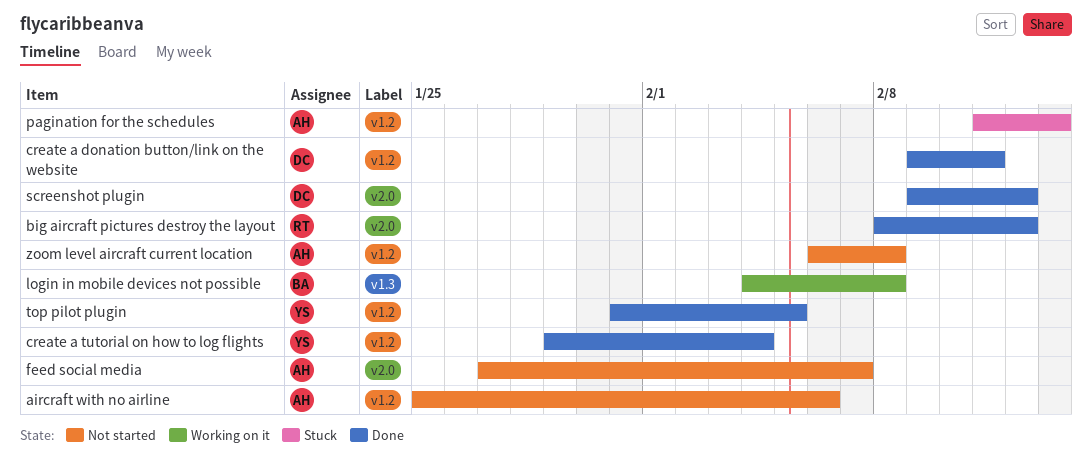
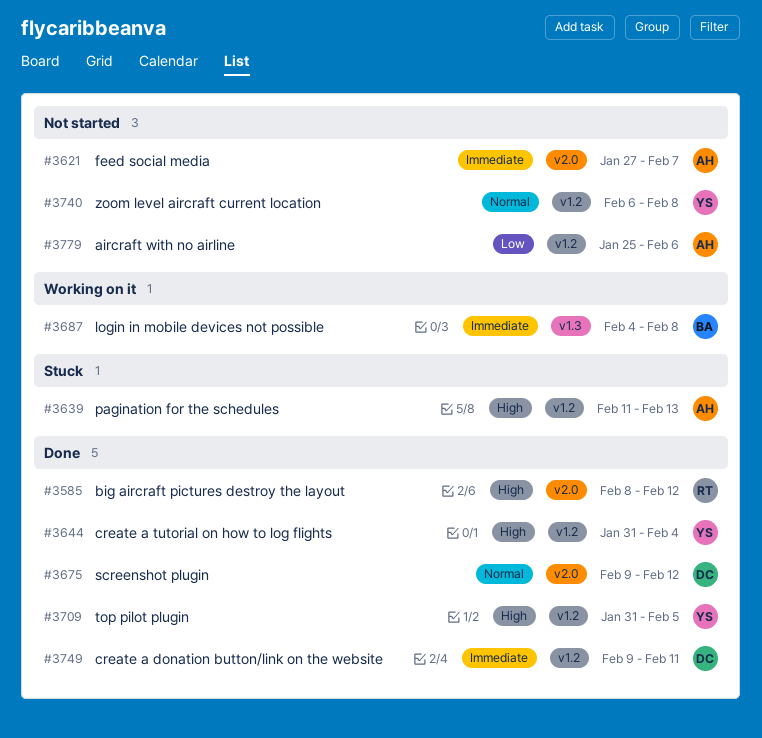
create a tutorial on how to log flights, start: Jan 29 -> Jan 31
zoom level aircraft current location, owner: AH -> YS

